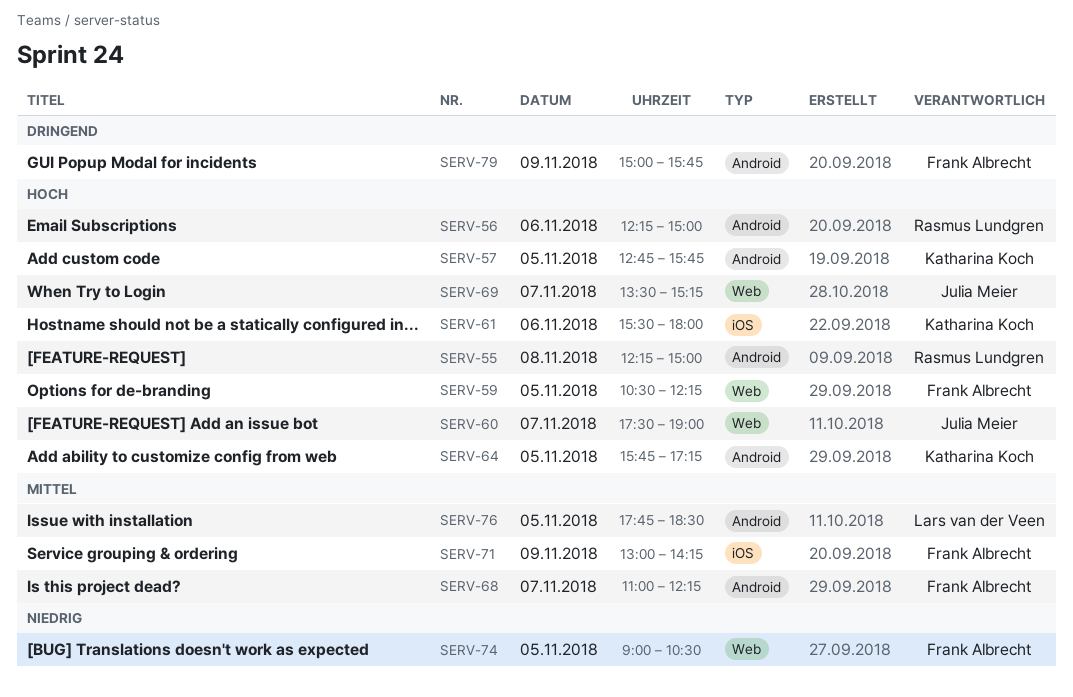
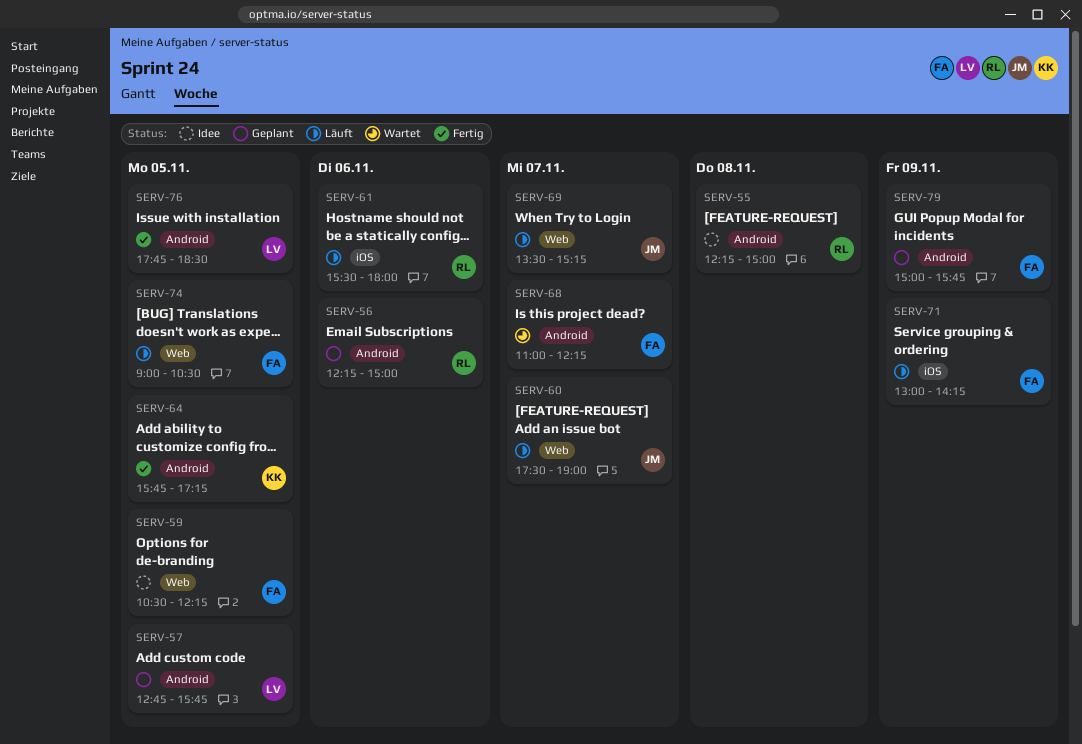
SERV-57, owner: Katharina Koch -> Lars van der Veen
SERV-61, owner: Katharina Koch -> Rasmus Lundgren

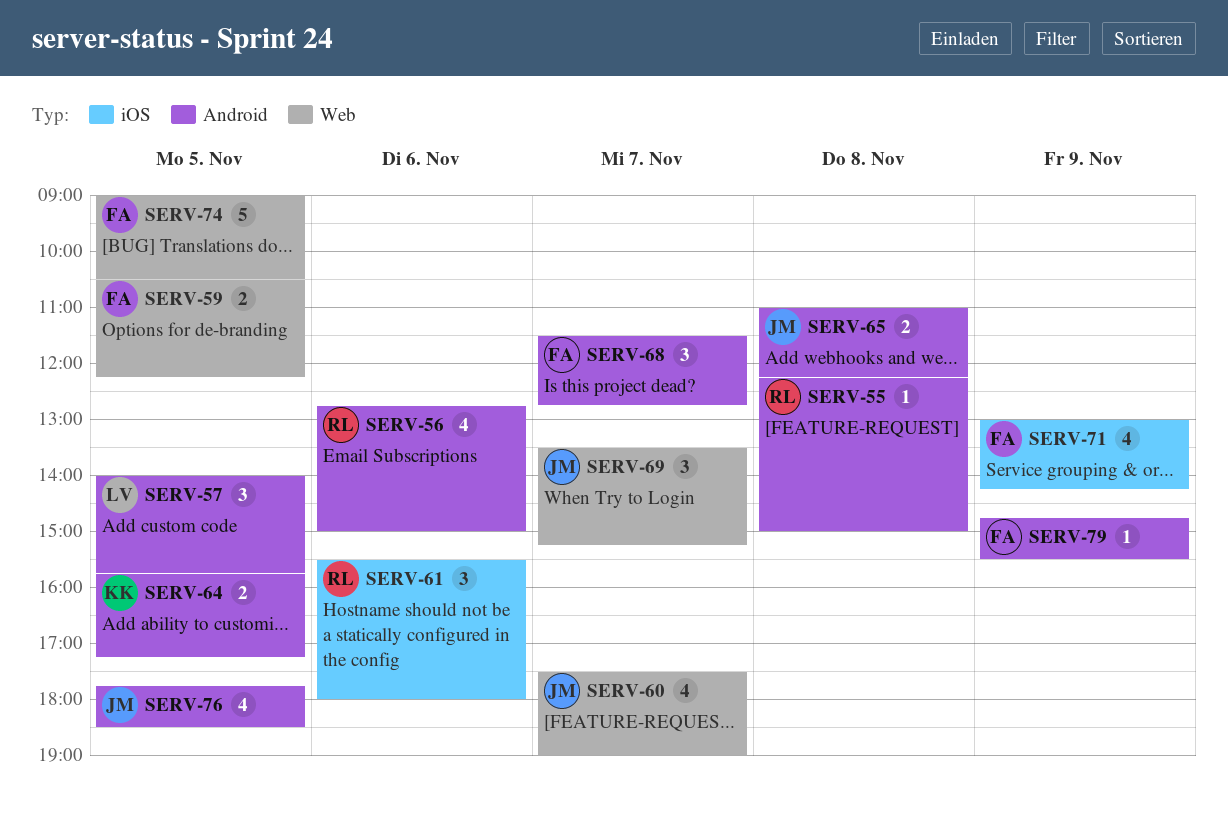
SERV-56, begins: 12:15 -> 12:45
SERV-57, begins: 12:45 -> 14:00
SERV-65: none -> present
SERV-68, begins: 11:00 -> 11:30
SERV-68, ends: 12:15 -> 12:45
SERV-76, owner: LV -> JM
SERV-79, begins: 15:00 -> 14:45
SERV-79, ends: 15:45 -> 15:30

